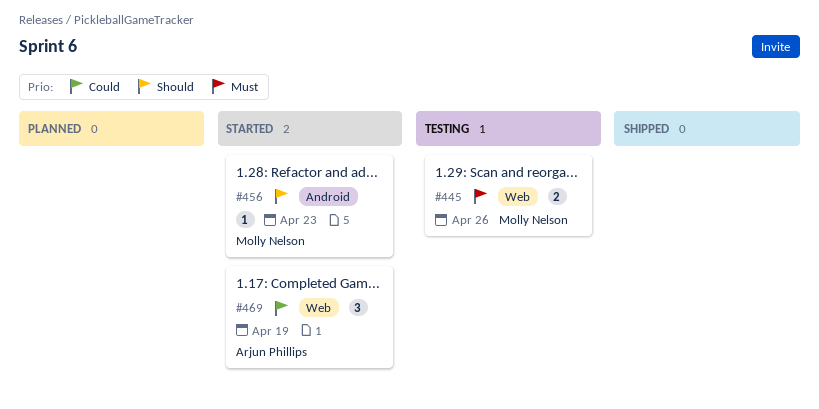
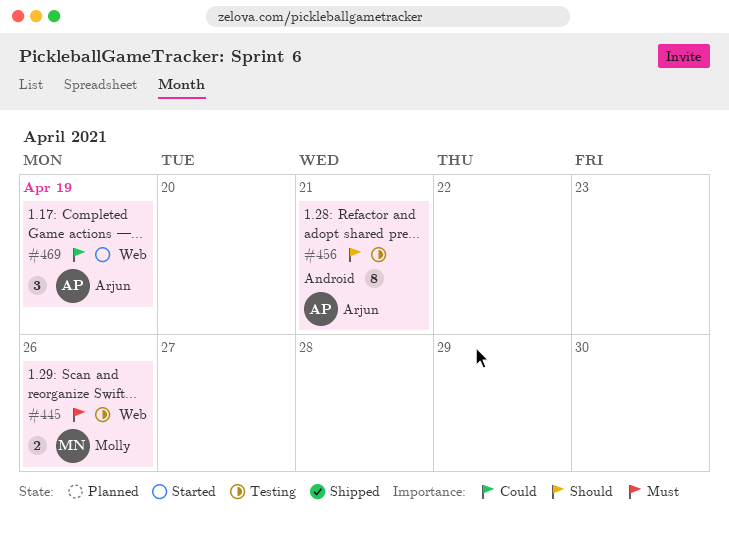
#456, status: Started -> Testing
#456, owner: Molly Nelson -> Arjun Phillips
#456, estimate: 1 -> 8
#456, due: Apr 23 -> Apr 21

